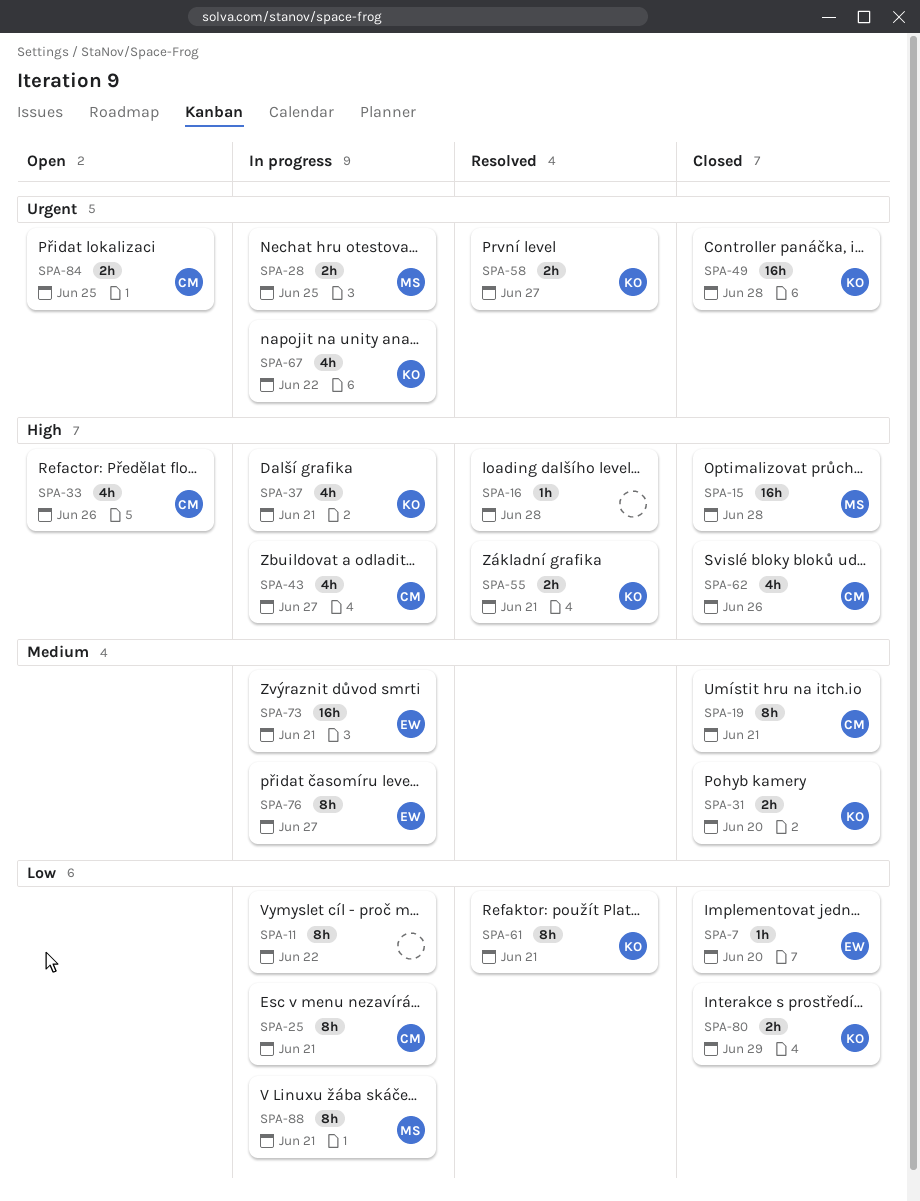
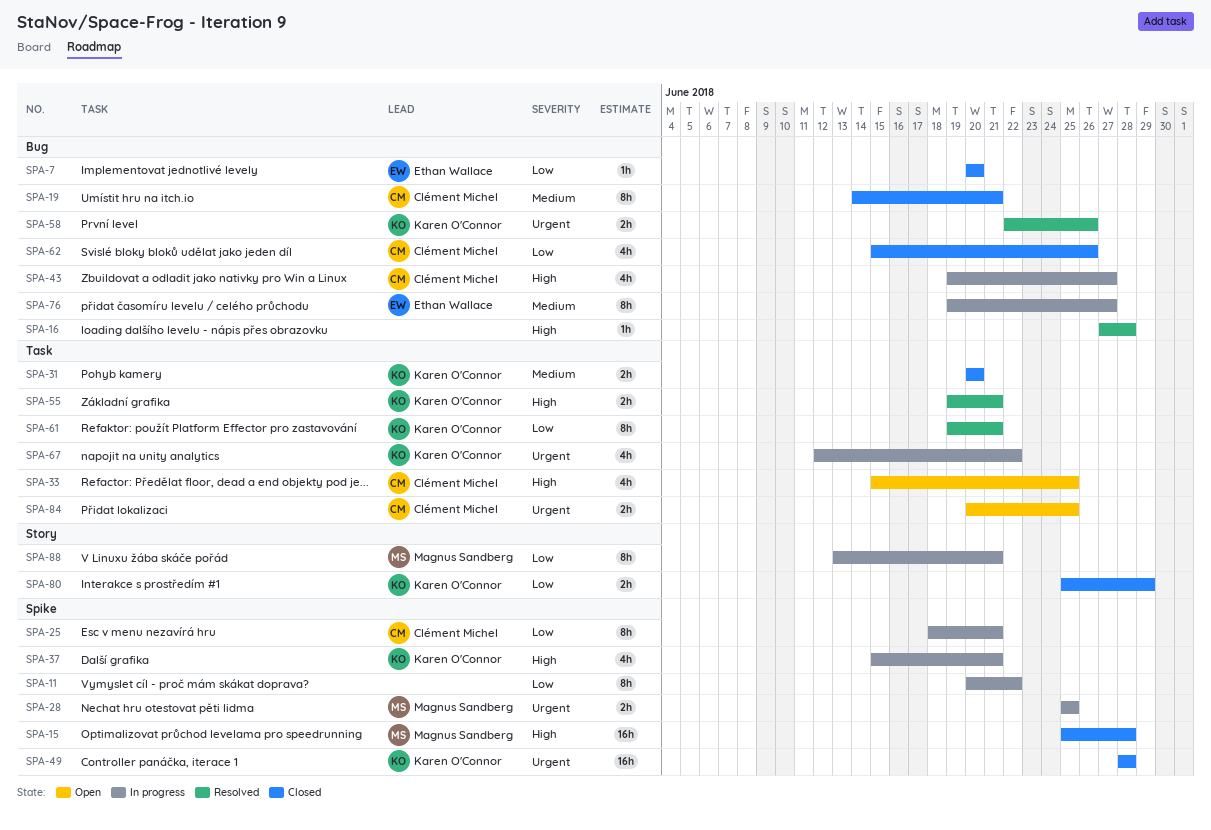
SPA-33, due: Jun 26 -> Jun 25
SPA-58, due: Jun 27 -> Jun 26
SPA-62, priority: High -> Low
SPA-73: present -> none

